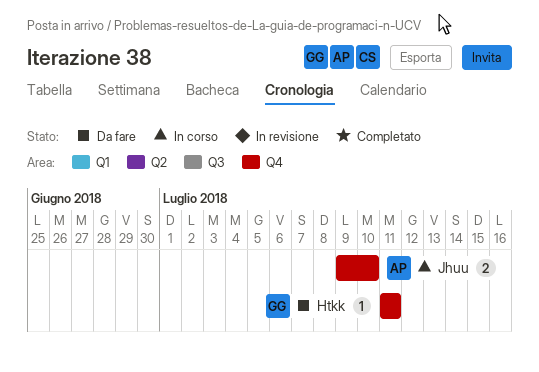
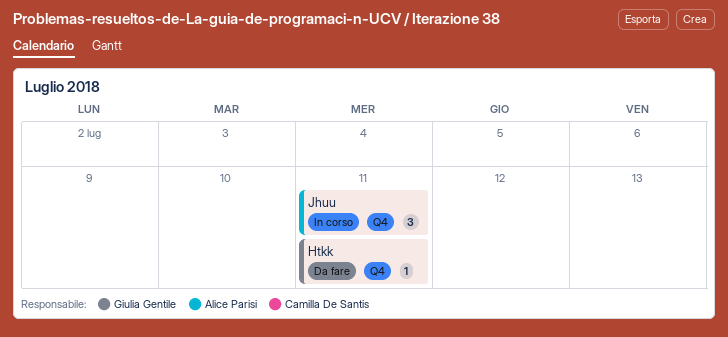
Jhuu, estimate: 2 -> 3
Jhuu, due: Jul 10 -> Jul 11

